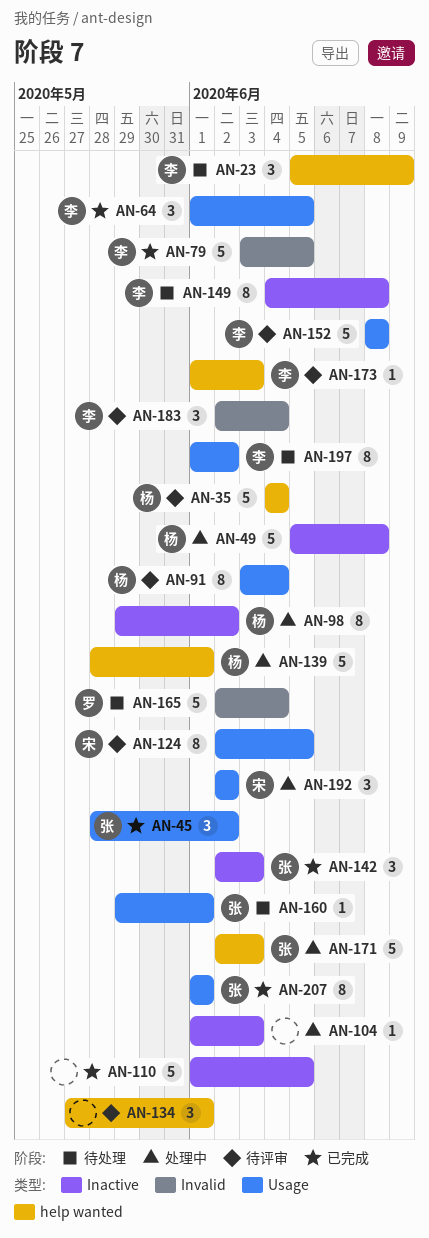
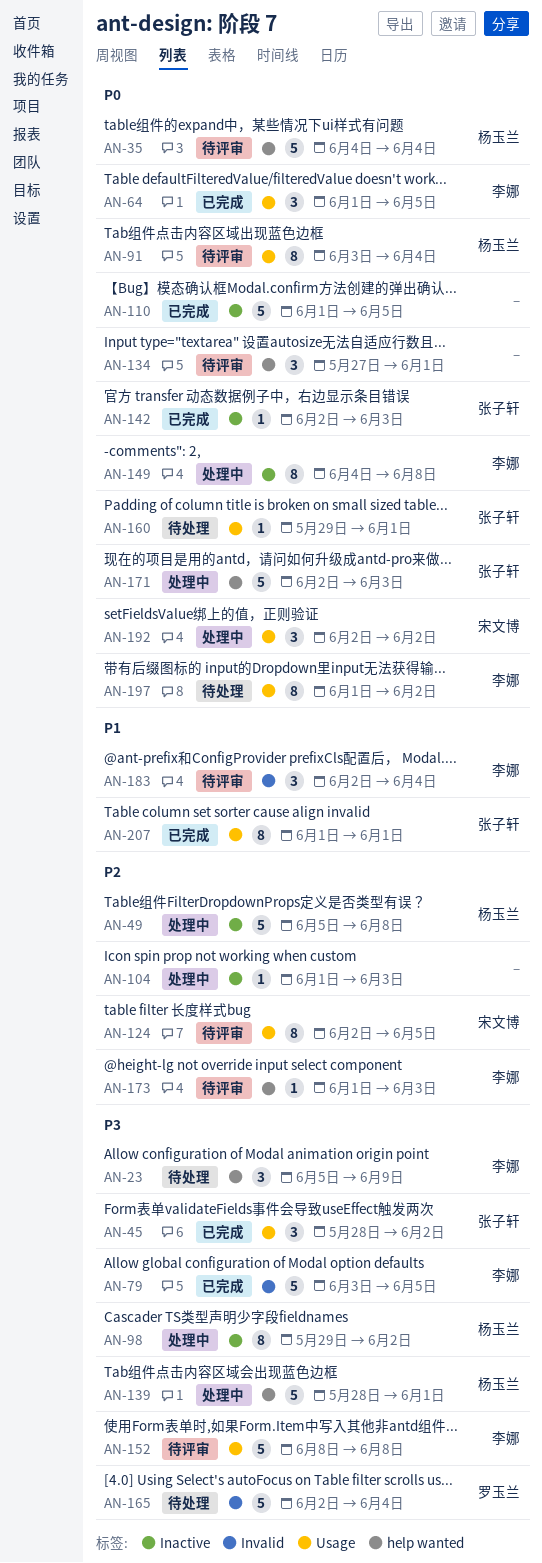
AN-142, estimate: 3 -> 1
AN-149, status: 待处理 -> 处理中

